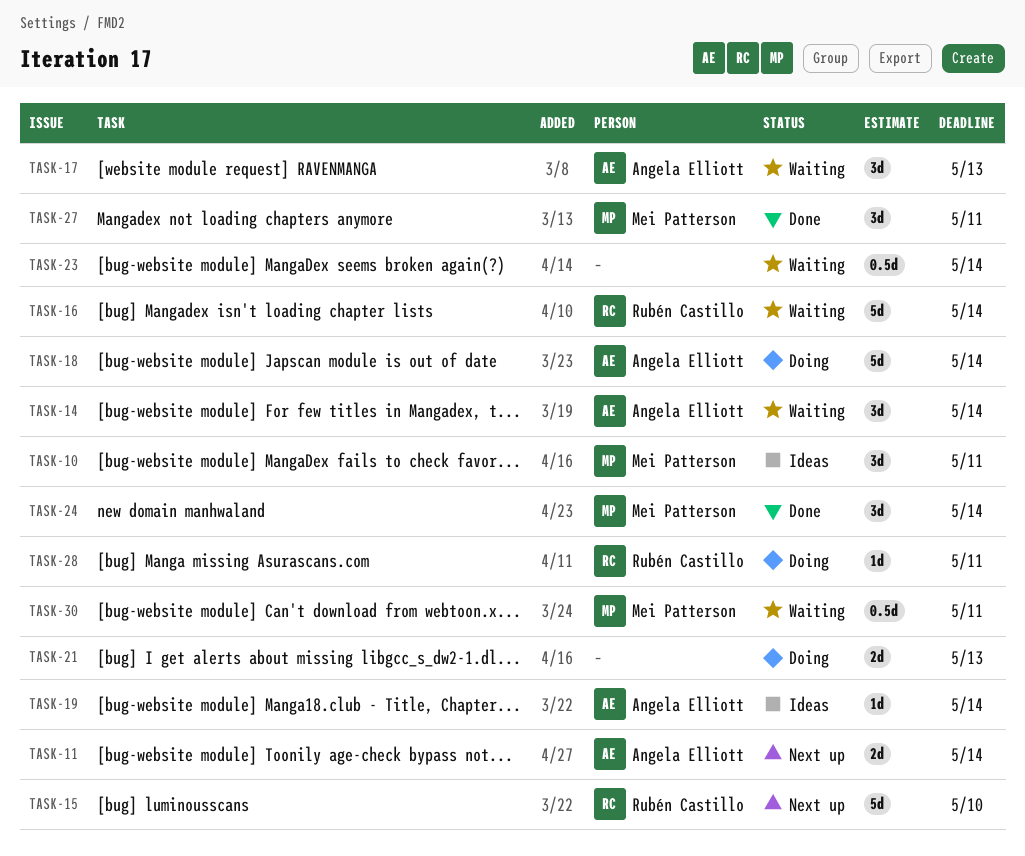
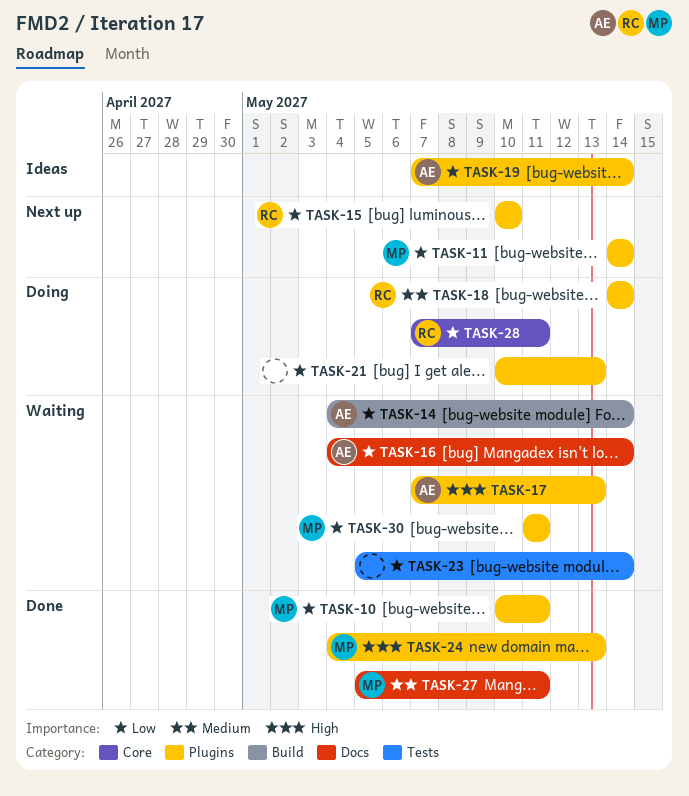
TASK-10, status: Ideas -> Done
TASK-11, owner: Angela Elliott -> Mei Patterson
TASK-16, owner: Rubén Castillo -> Angela Elliott
TASK-18, owner: Angela Elliott -> Rubén Castillo
TASK-24, due: May 14 -> May 13

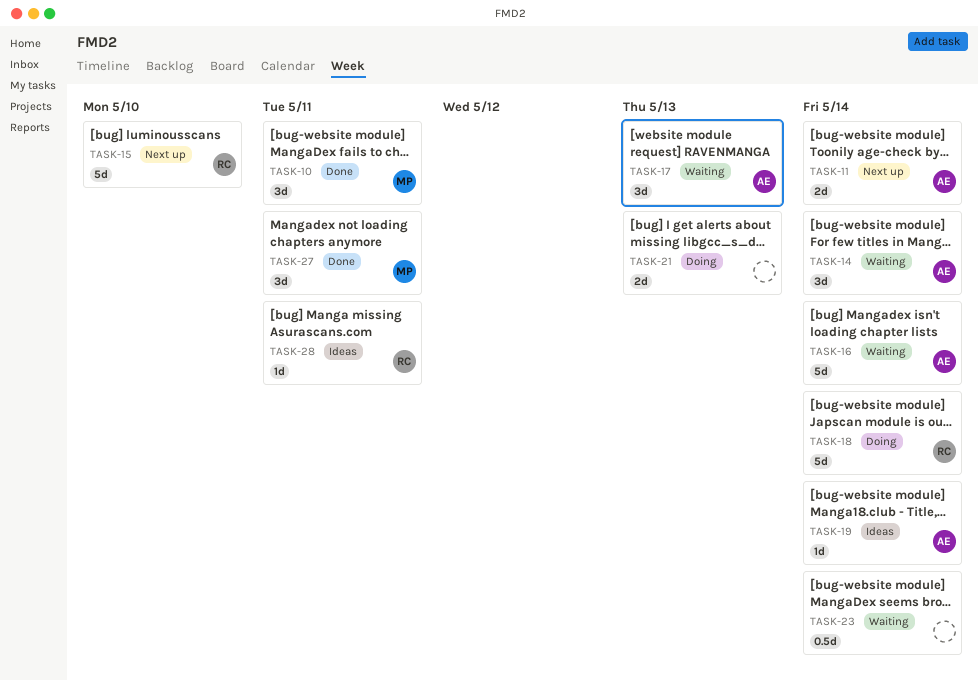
TASK-11, owner: MP -> AE
TASK-24: present -> none
TASK-28, status: Doing -> Ideas
TASK-30: present -> none

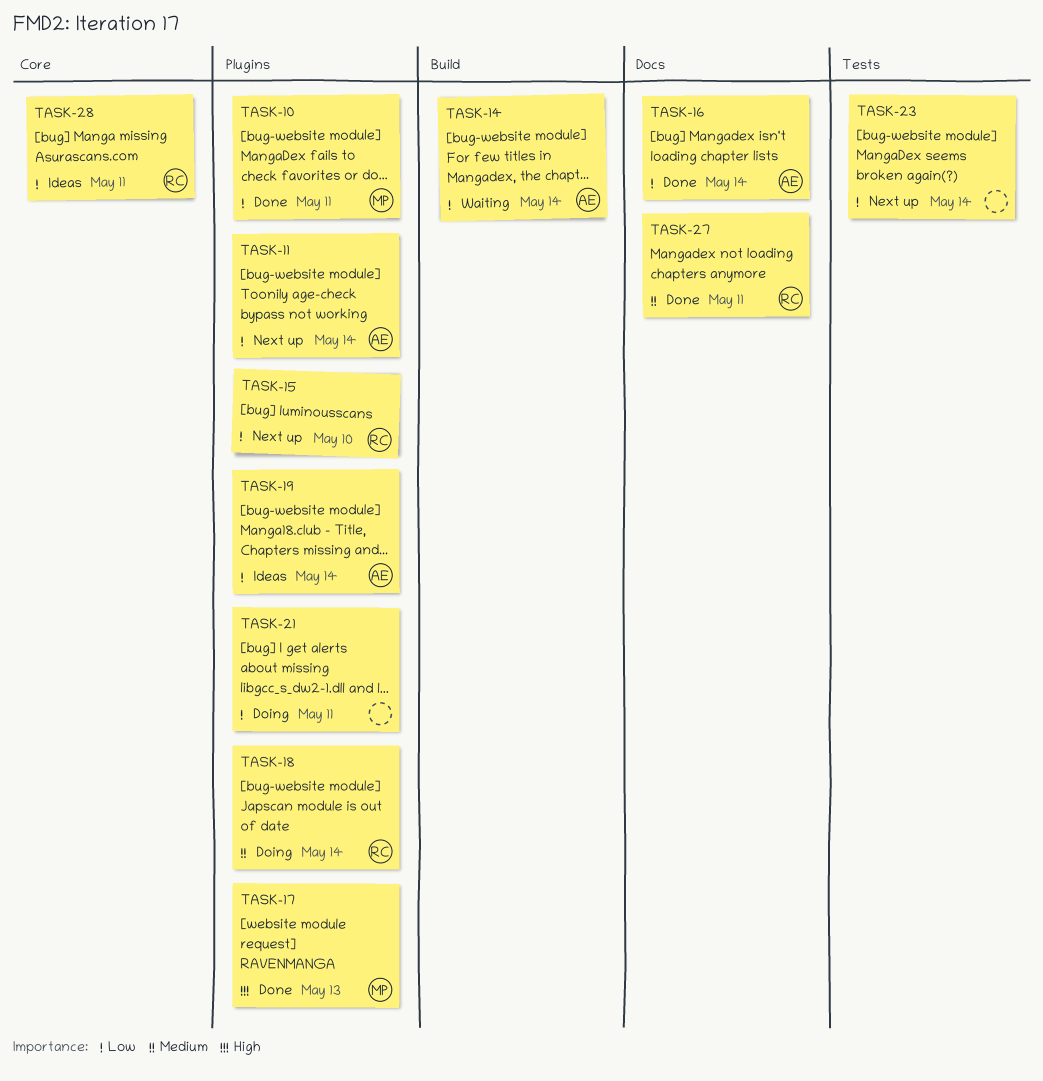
TASK-16, status: Waiting -> Done
TASK-17, status: Waiting -> Done
TASK-17, owner: AE -> MP
TASK-21, due: May 13 -> May 11
TASK-23, status: Waiting -> Next up
TASK-27, owner: MP -> RC

